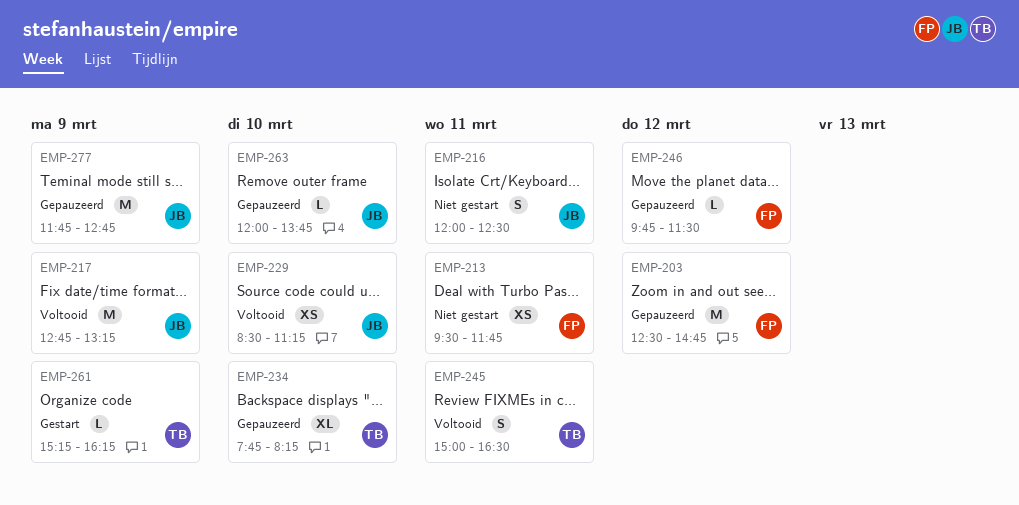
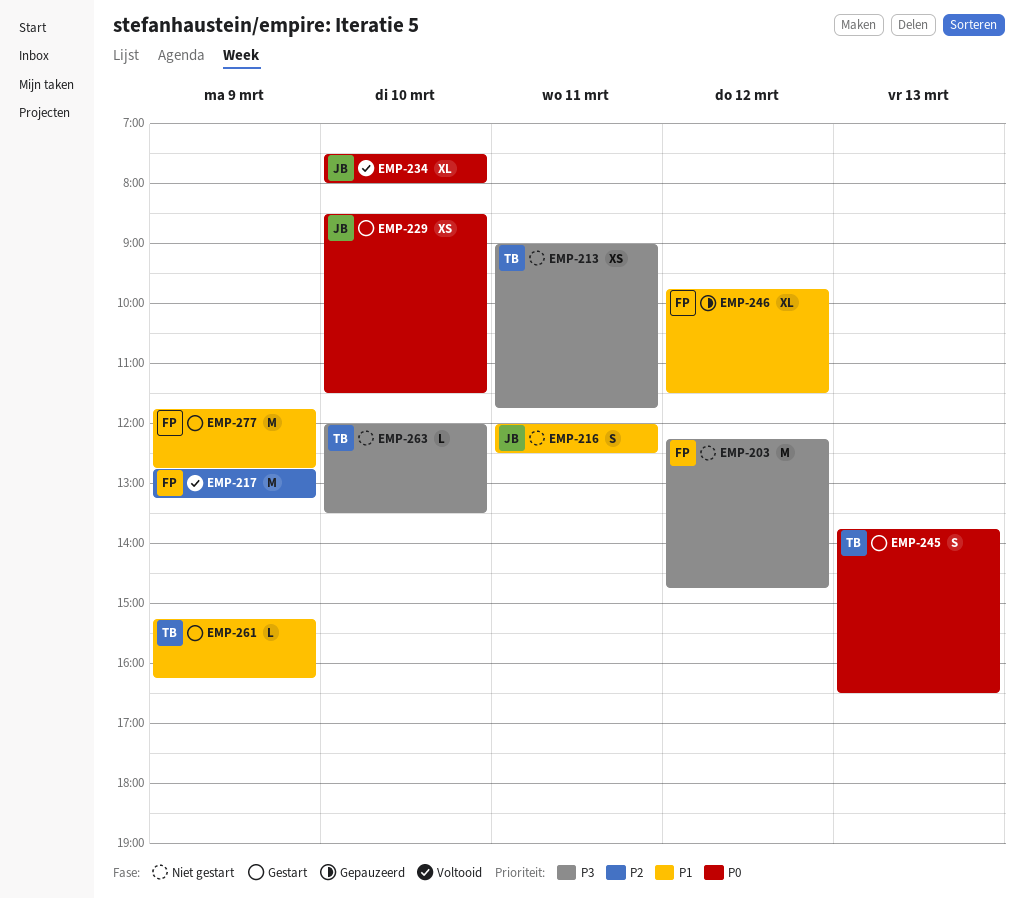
EMP-203, status: Gepauzeerd -> Niet gestart
EMP-203, begins: 12:30 -> 12:15
EMP-213, owner: FP -> TB
EMP-213, begins: 09:30 -> 09:00
EMP-217, owner: JB -> FP
EMP-229, status: Voltooid -> Gestart
EMP-229, ends: 11:15 -> 11:30
EMP-234, status: Gepauzeerd -> Voltooid
EMP-234, owner: TB -> JB
EMP-234, begins: 07:45 -> 07:30
EMP-234, ends: 08:15 -> 08:00
EMP-245, status: Voltooid -> Gestart
EMP-245, day: Mar 11 -> Mar 13
EMP-245, begins: 15:00 -> 13:45
EMP-246, estimate: L -> XL
EMP-263, status: Gepauzeerd -> Niet gestart
EMP-263, owner: JB -> TB
EMP-263, ends: 13:45 -> 13:30
EMP-277, status: Gepauzeerd -> Gestart
EMP-277, owner: JB -> FP

